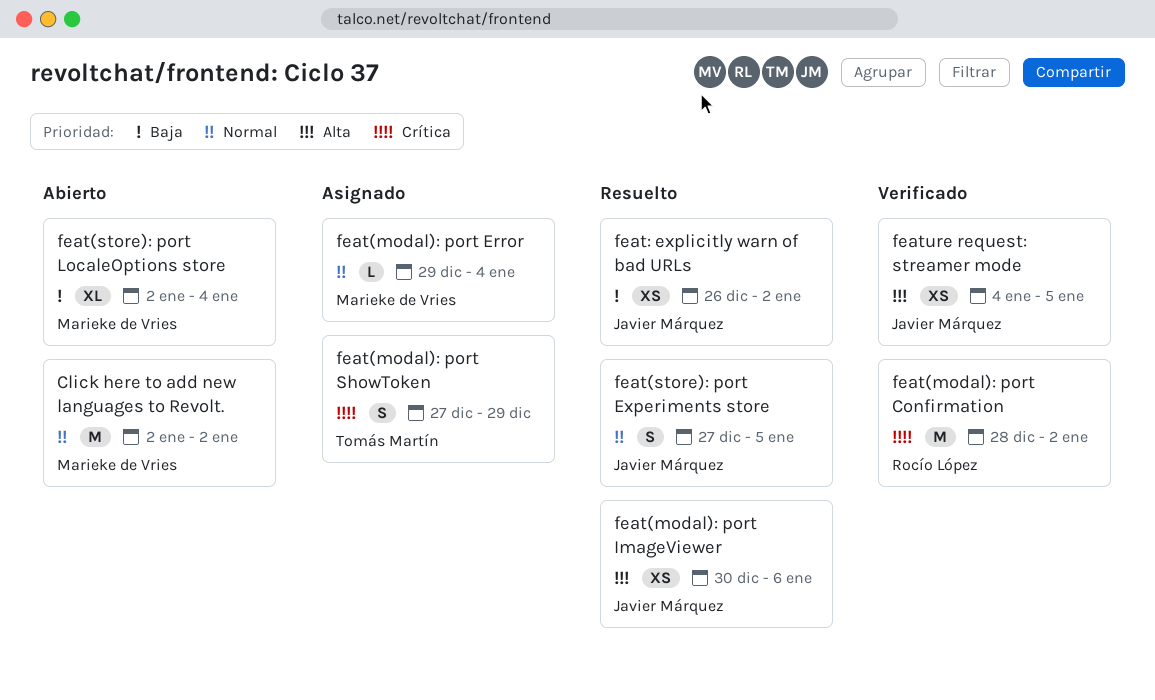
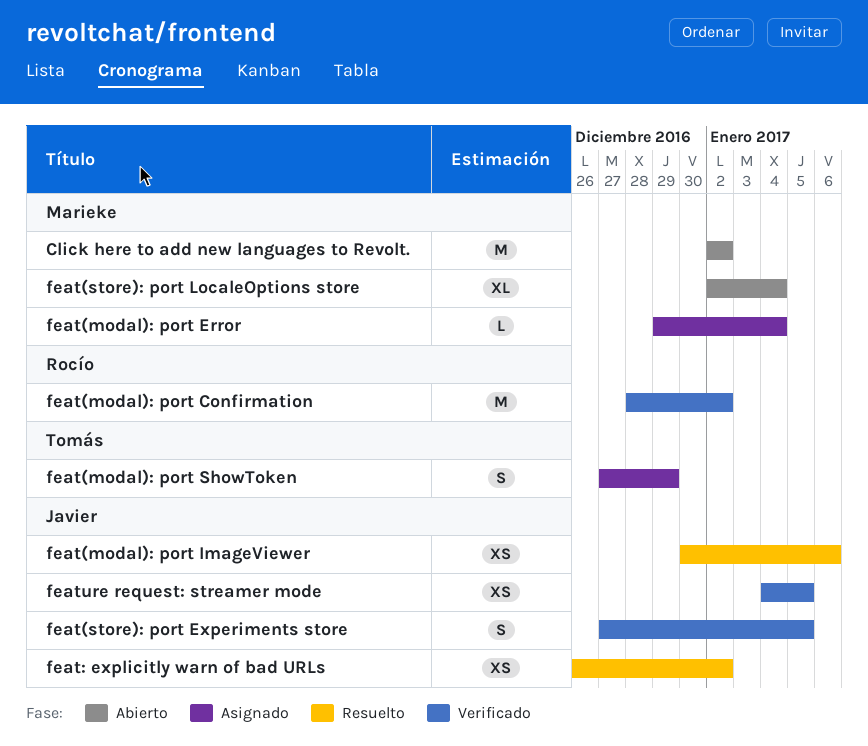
feat(store): port Experiments store, status: Resuelto -> Verificado

